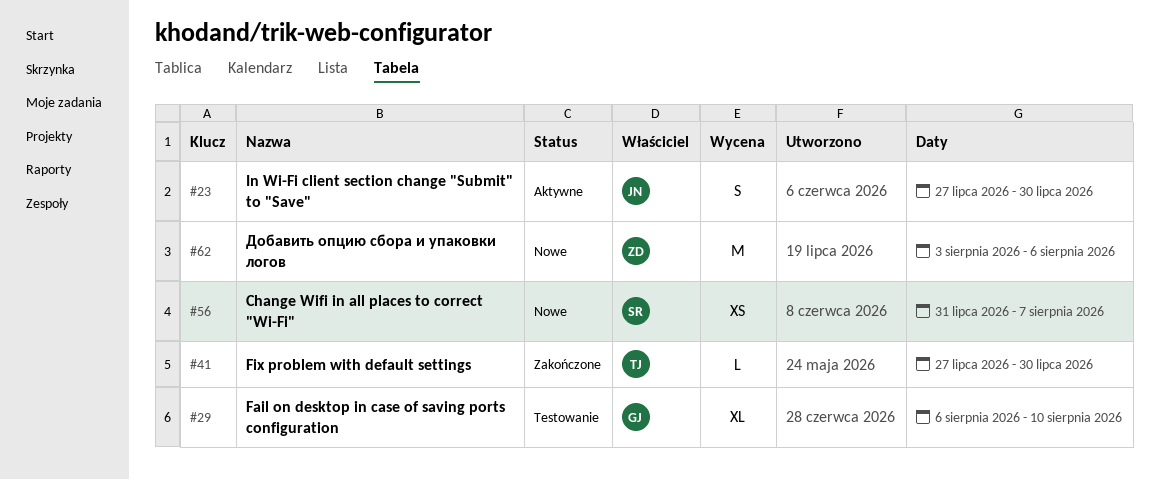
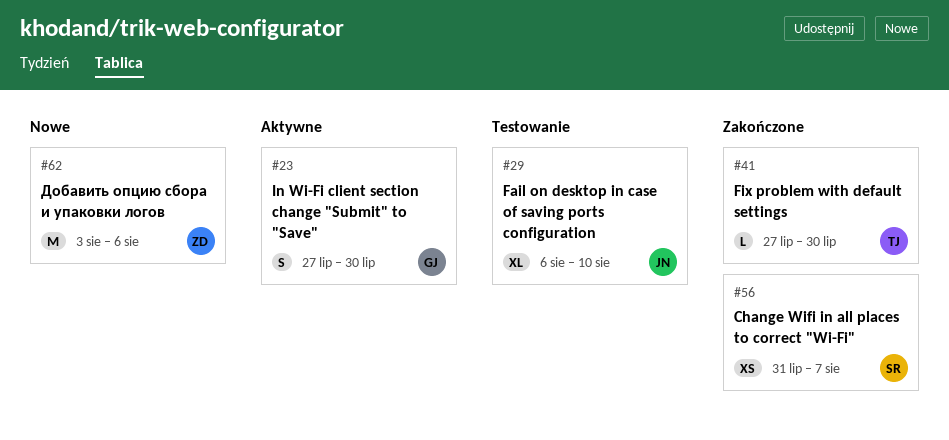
#23, owner: JN -> GJ
#29, owner: GJ -> JN
#56, status: Nowe -> Zakończone

